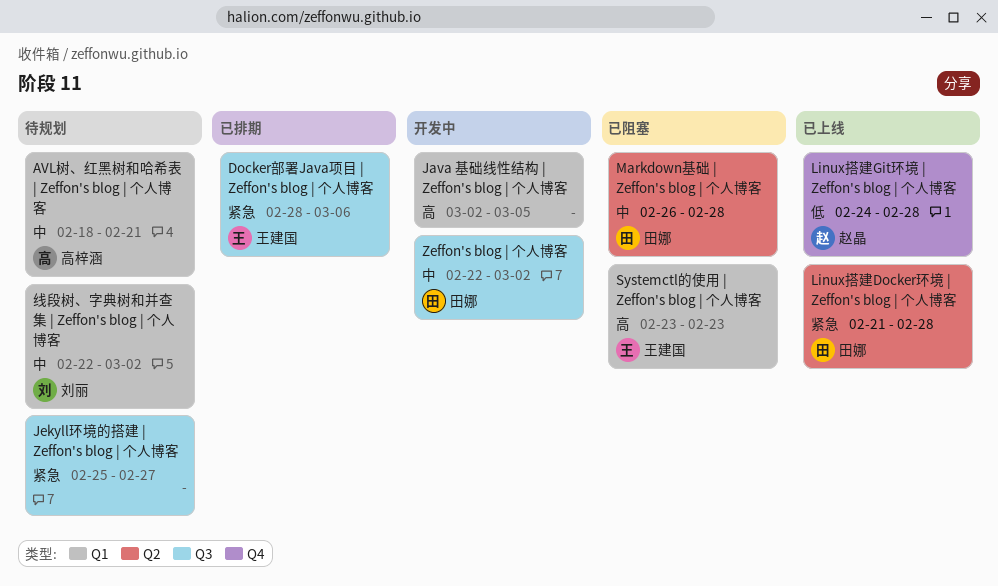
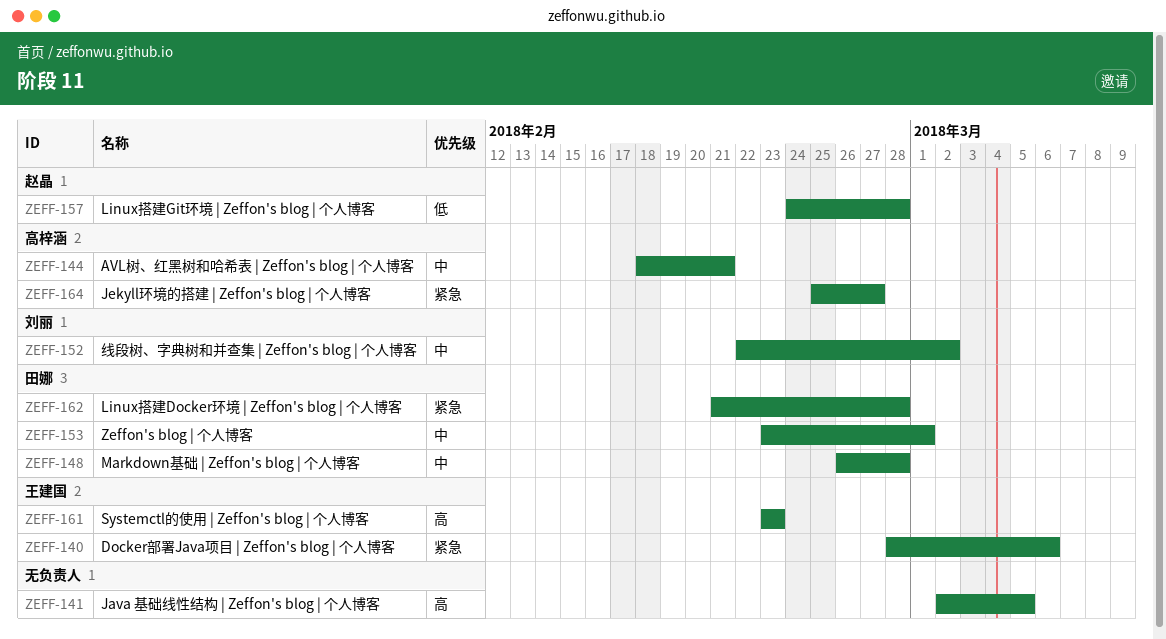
Jekyll环境的搭建 | Zeffon's blog | 个人博客, owner: none -> 高梓涵
Zeffon's blog | 个人博客, start: Feb 22 -> Feb 23
Zeffon's blog | 个人博客, due: Mar 2 -> Mar 1

